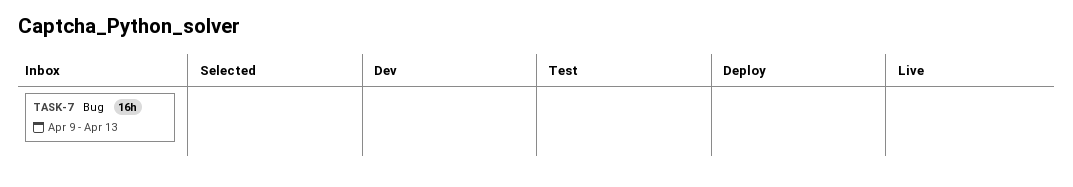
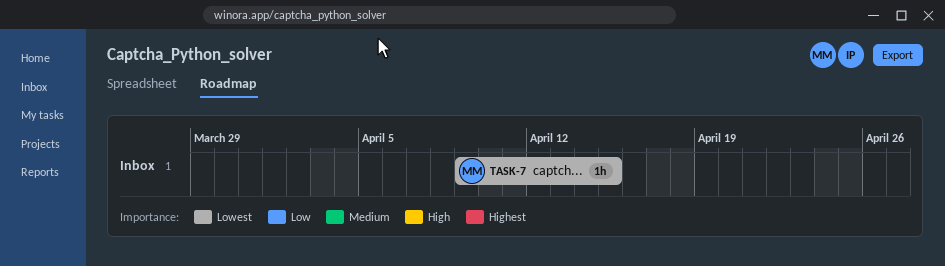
TASK-7, estimate: 16h -> 1h
TASK-7, due: Apr 13 -> Apr 15

